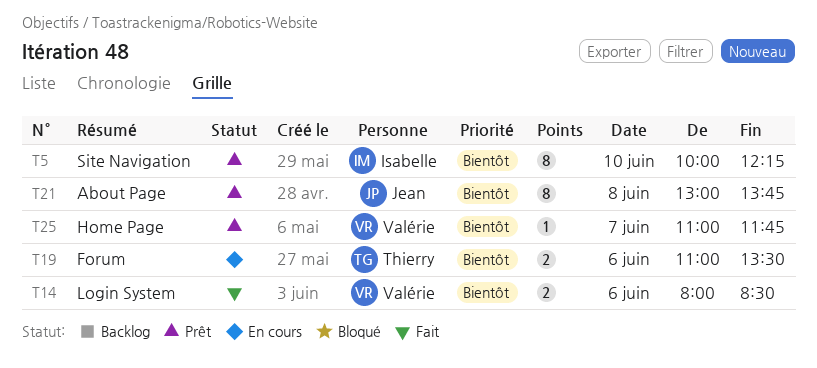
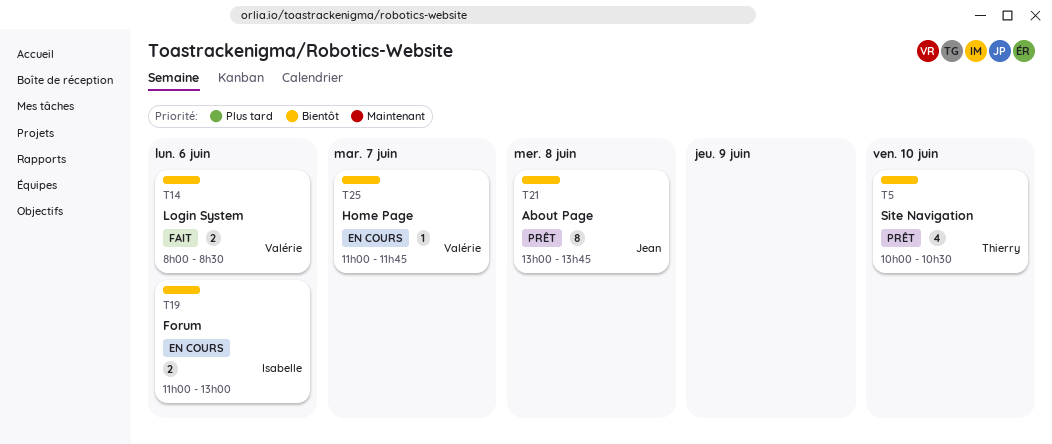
T5, owner: Isabelle -> Thierry
T5, estimate: 8 -> 4
T5, ends: 12:15 -> 10:30
T19, owner: Thierry -> Isabelle
T19, ends: 13:30 -> 13:00
T25, status: Prêt -> En cours

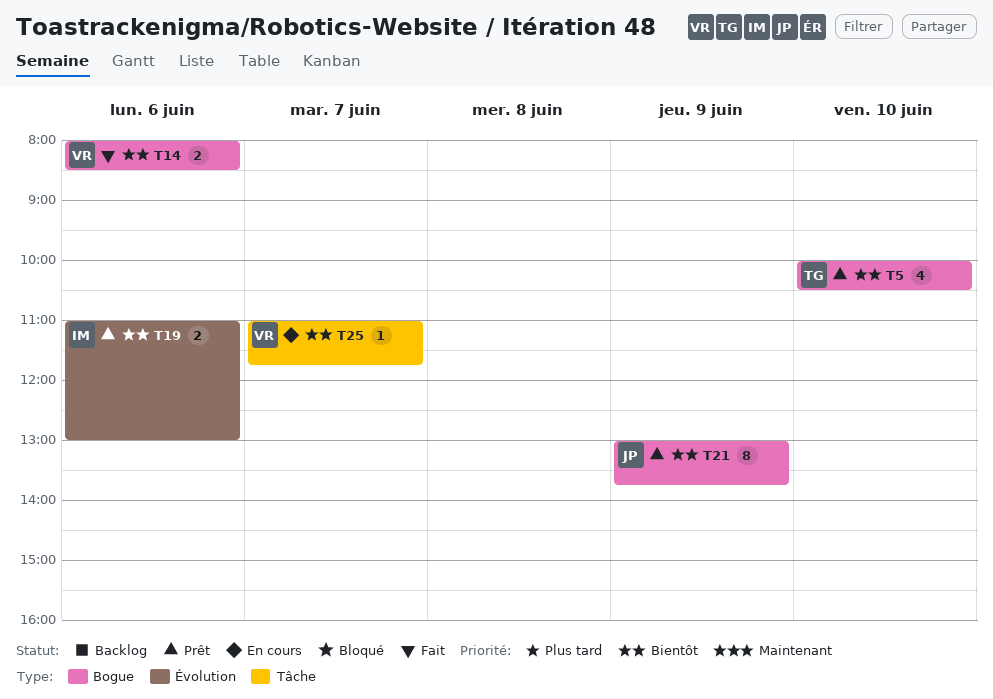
T19, status: En cours -> Prêt
T21, day: Jun 8 -> Jun 9

